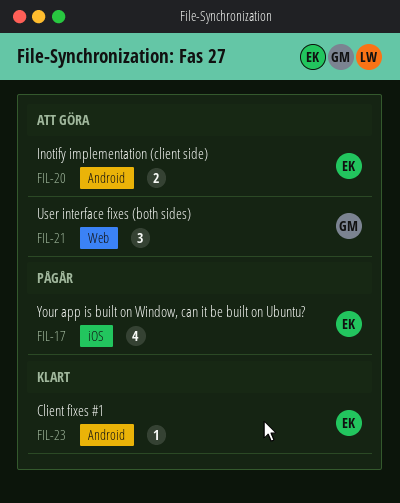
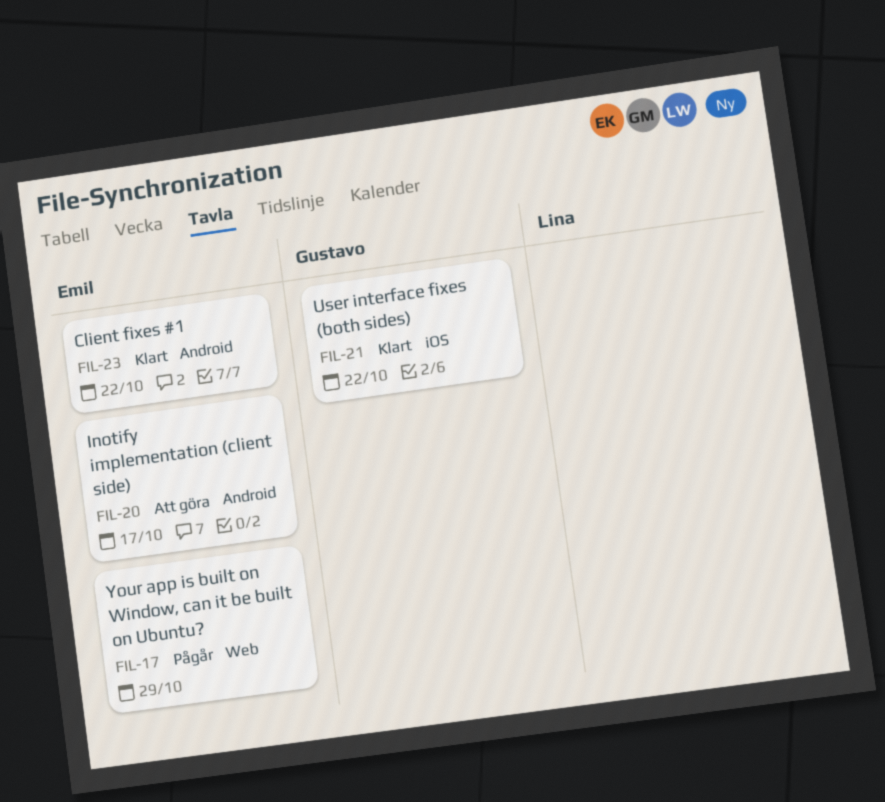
FIL-17, label: iOS -> Web
FIL-21, status: Att göra -> Klart
FIL-21, label: Web -> iOS

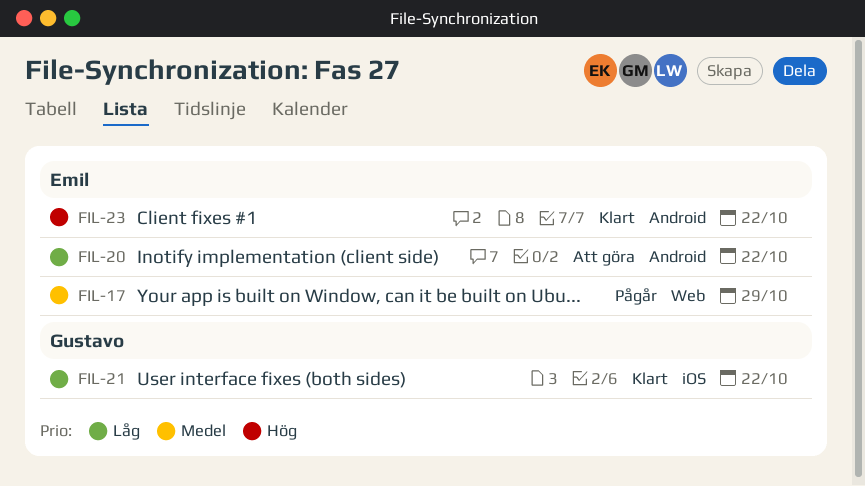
FIL-20, due: Oct 17 -> Oct 22

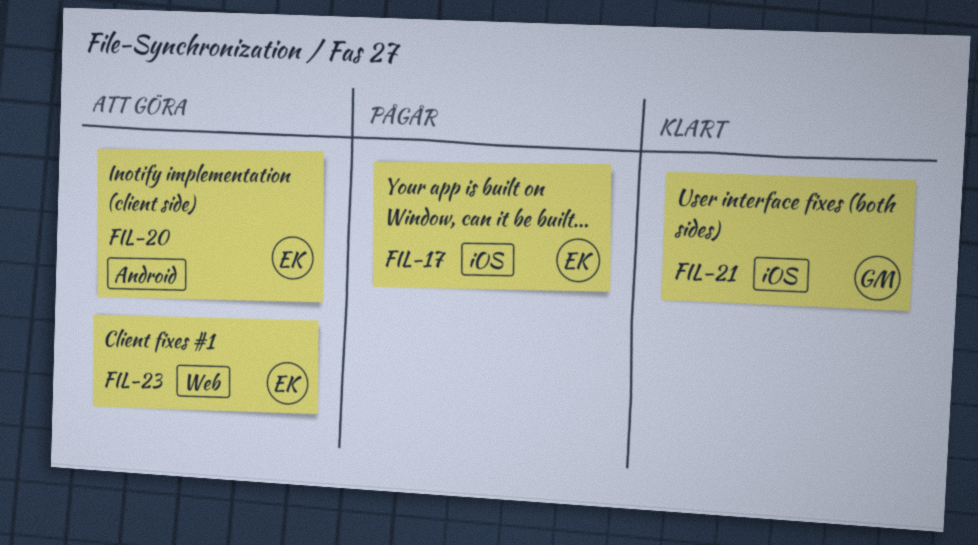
FIL-17, label: Web -> iOS
FIL-23, status: Klart -> Att göra
FIL-23, label: Android -> Web

